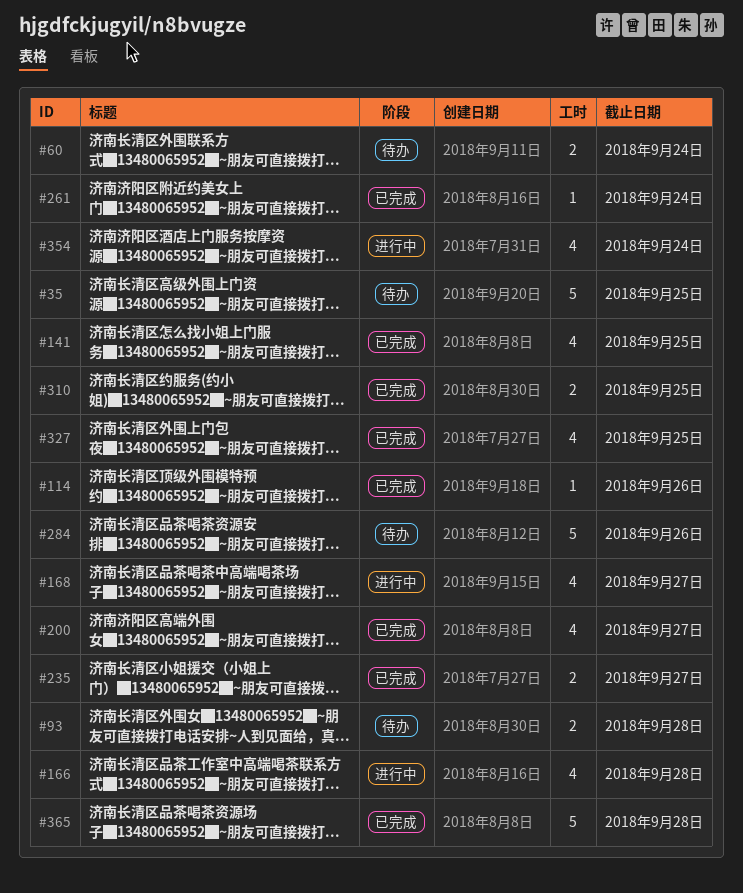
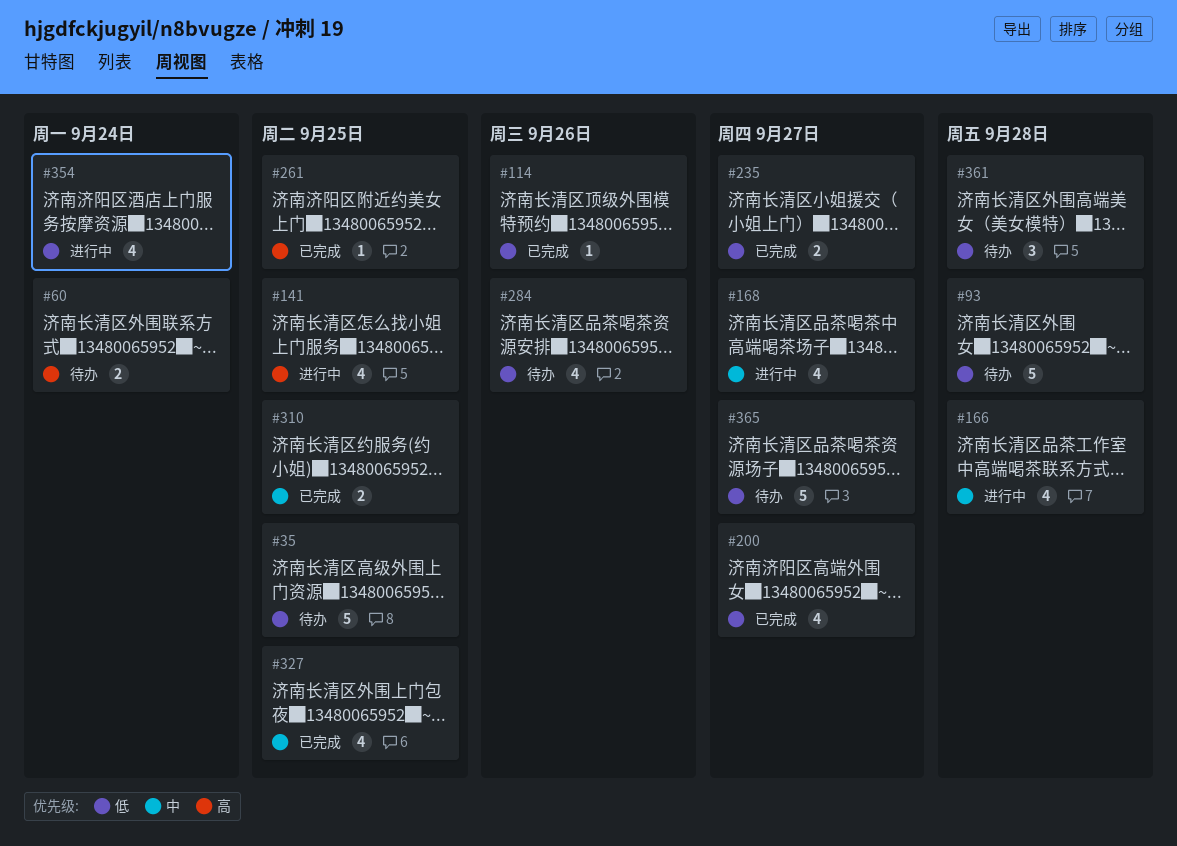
#93, estimate: 2 -> 5
#141, status: 已完成 -> 进行中
#261, due: Sep 24 -> Sep 25
#284, estimate: 5 -> 4
#361: none -> present
#365, status: 已完成 -> 待办
#365, due: Sep 28 -> Sep 27

